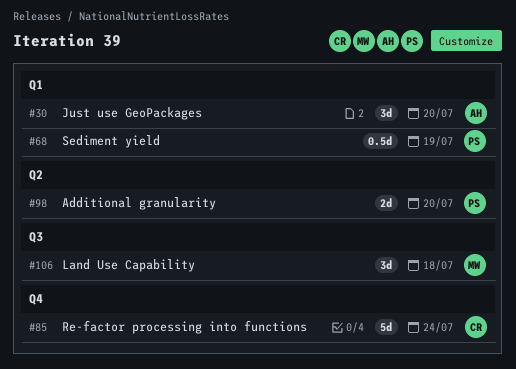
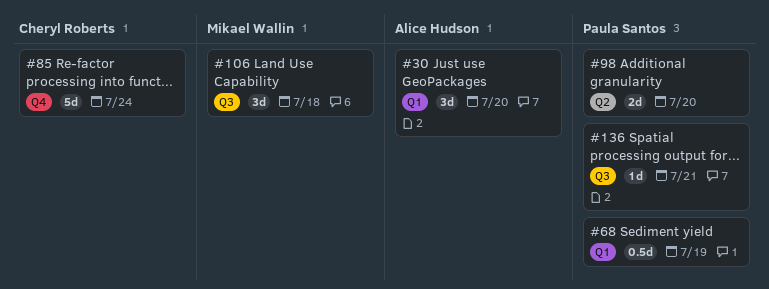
#136: none -> present

